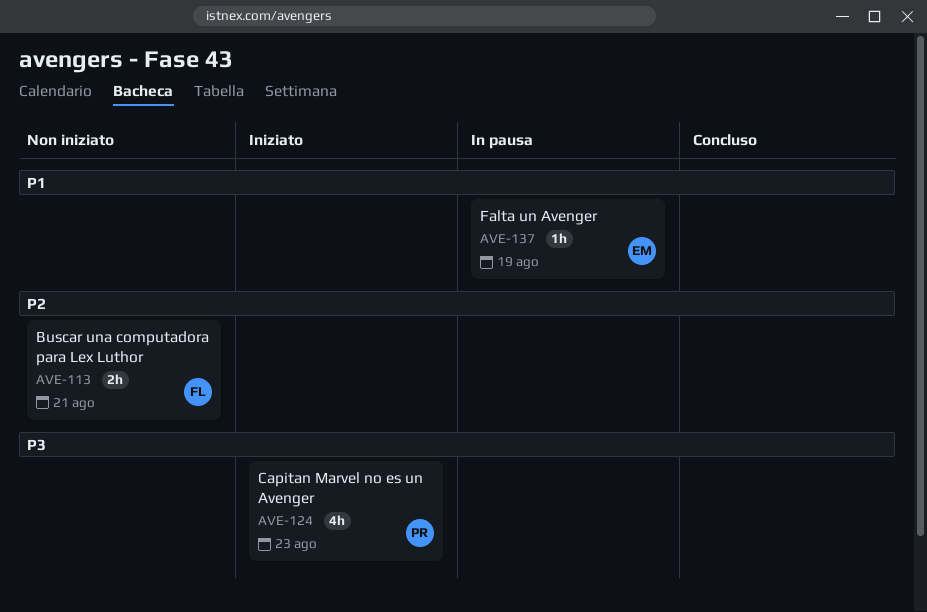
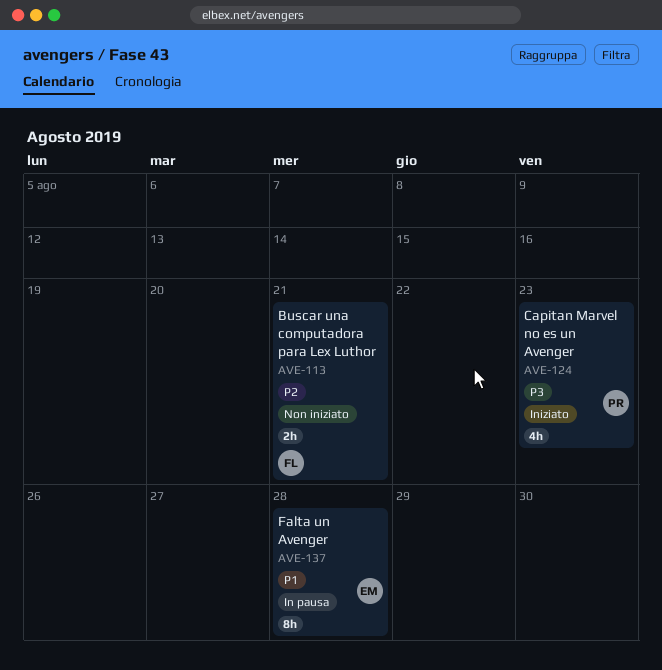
AVE-137, estimate: 1h -> 8h
AVE-137, due: Aug 19 -> Aug 28

